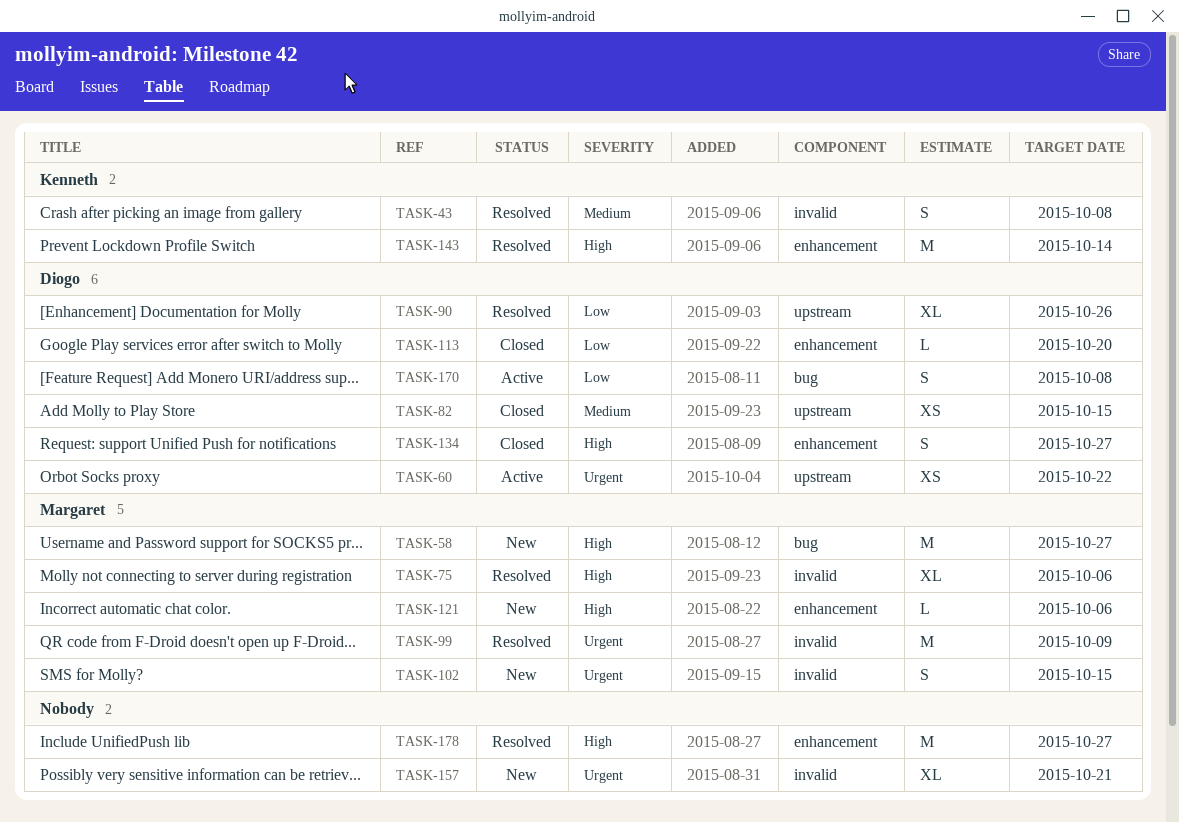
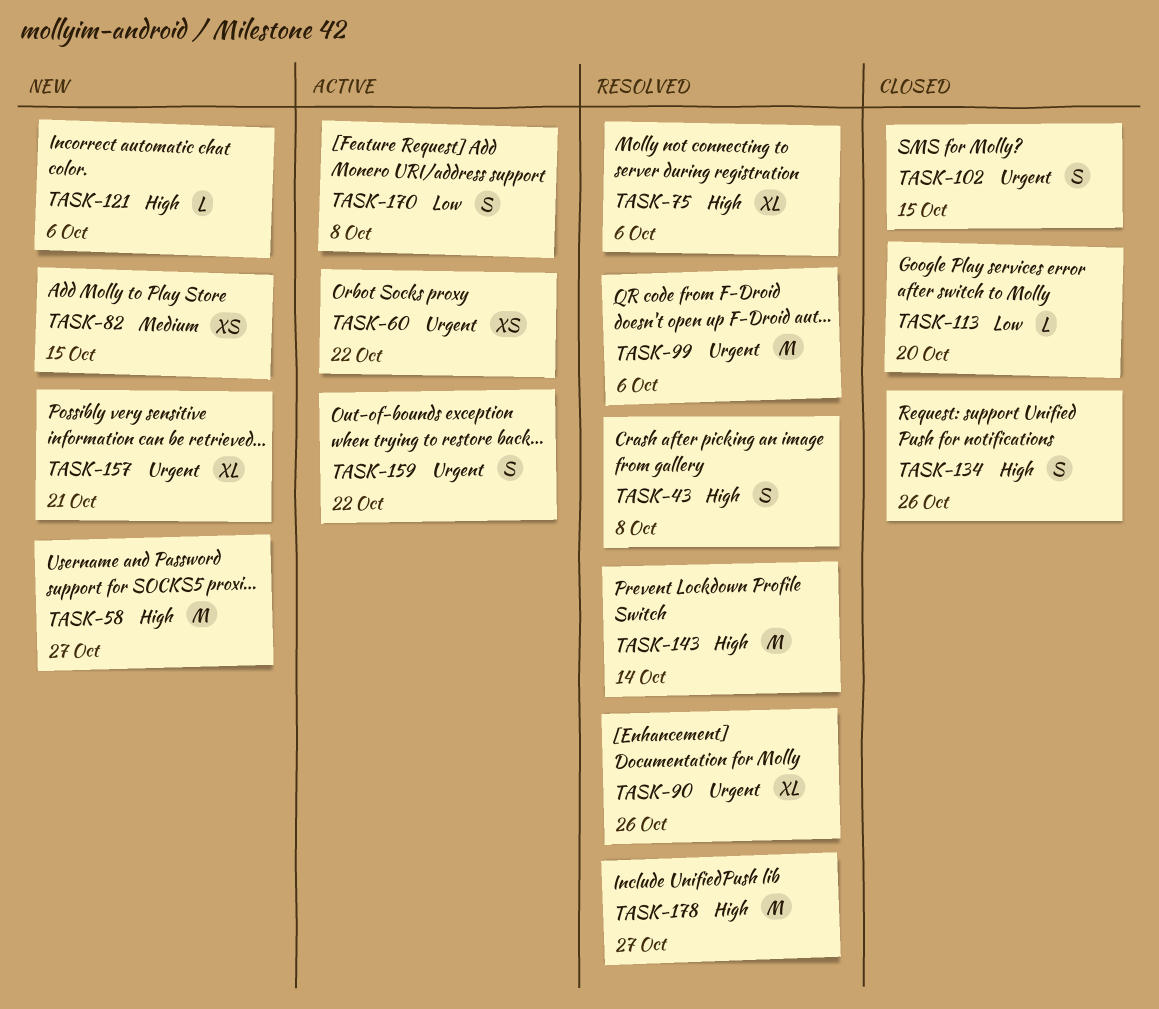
TASK-43, priority: Medium -> High
TASK-82, status: Closed -> New
TASK-90, priority: Low -> Urgent
TASK-99, due: Oct 9 -> Oct 6
TASK-102, status: New -> Closed
TASK-134, due: Oct 27 -> Oct 26
TASK-159: none -> present

